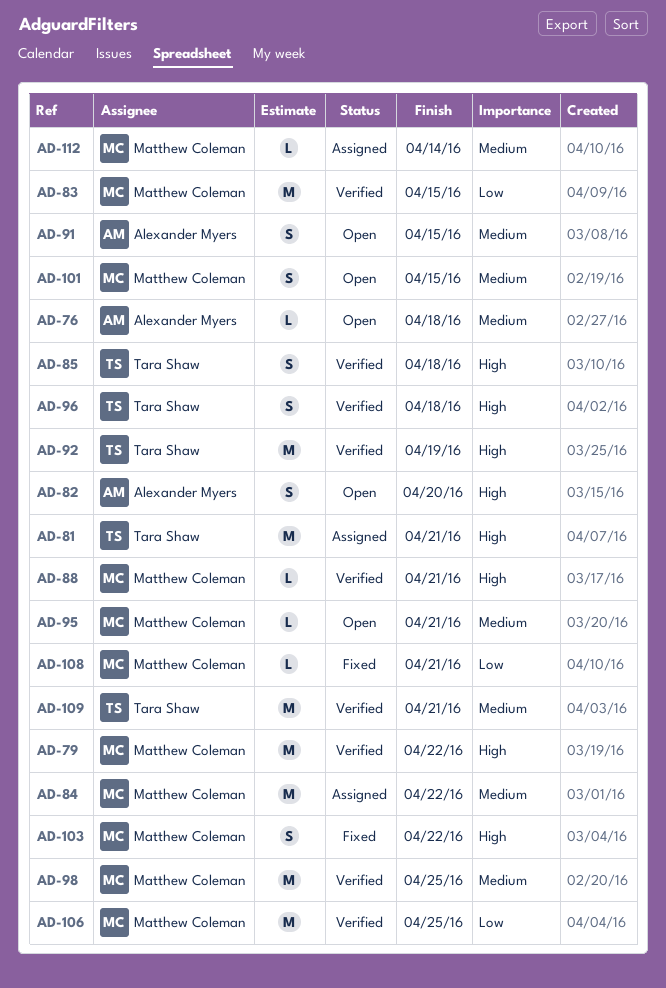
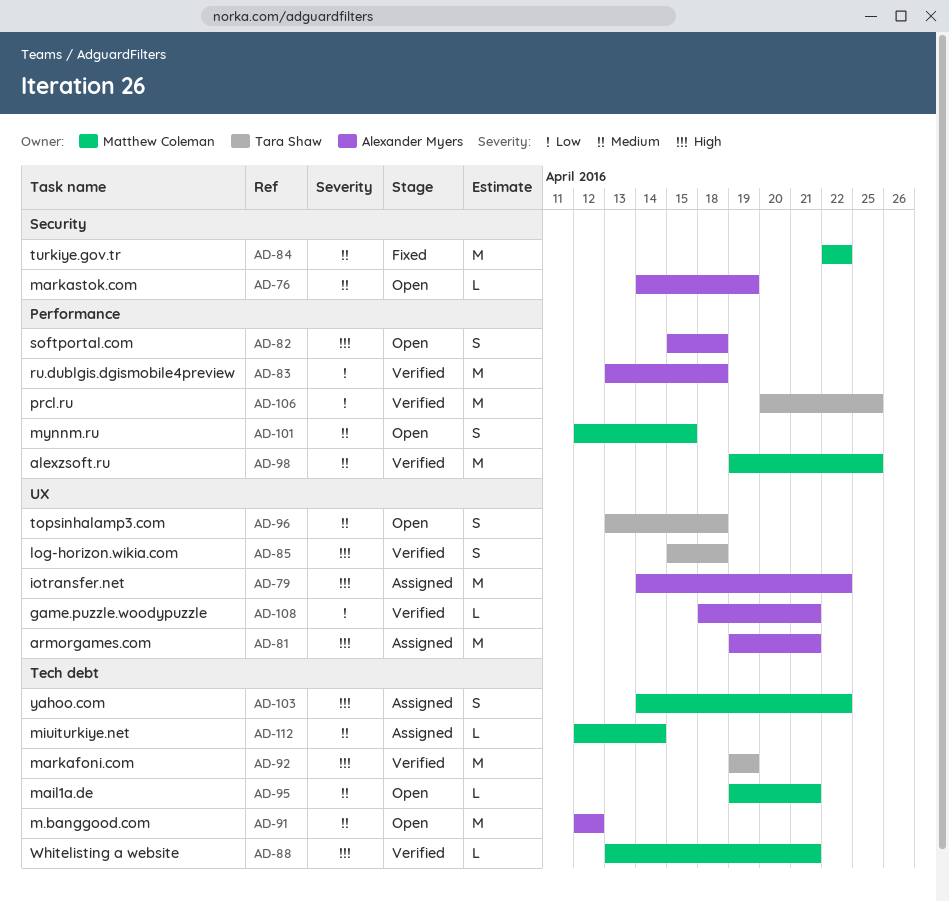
AD-76, due: Apr 18 -> Apr 19
AD-79, status: Verified -> Assigned
AD-79, owner: Matthew Coleman -> Alexander Myers
AD-81, owner: Tara Shaw -> Alexander Myers
AD-82, due: Apr 20 -> Apr 18
AD-83, owner: Matthew Coleman -> Alexander Myers
AD-83, due: Apr 15 -> Apr 18
AD-84, status: Assigned -> Fixed
AD-91, estimate: S -> M
AD-91, due: Apr 15 -> Apr 12
AD-96, status: Verified -> Open
AD-96, priority: High -> Medium
AD-103, status: Fixed -> Assigned
AD-106, owner: Matthew Coleman -> Tara Shaw
AD-108, status: Fixed -> Verified
AD-108, owner: Matthew Coleman -> Alexander Myers
AD-109: present -> none

